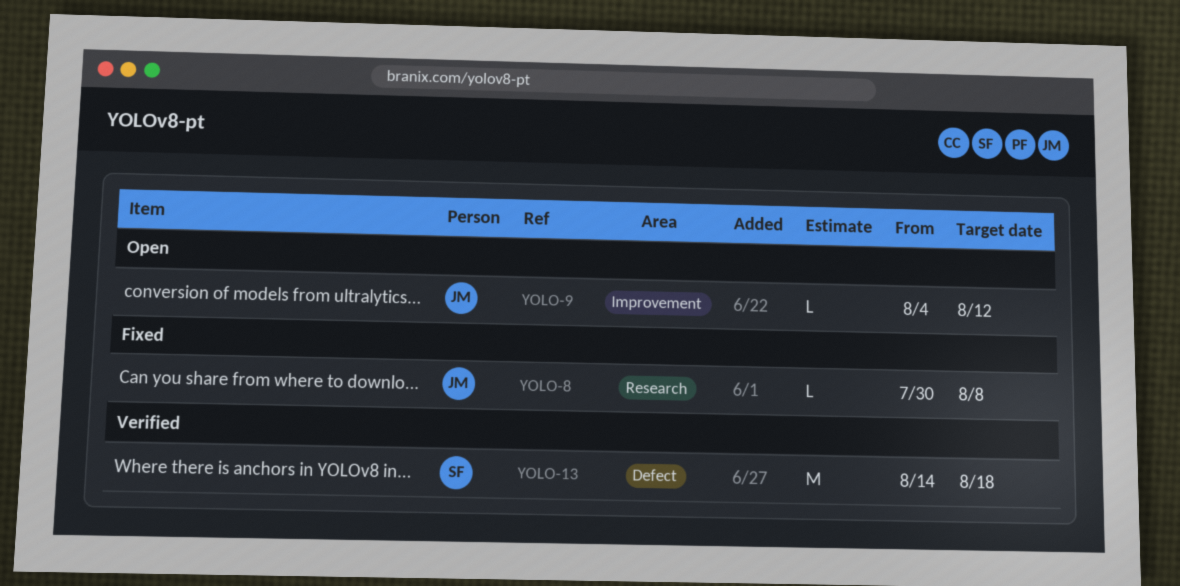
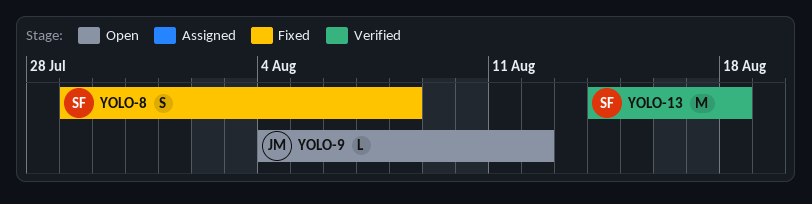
YOLO-8, owner: JM -> SF
YOLO-8, estimate: L -> S
YOLO-8, start: Jul 30 -> Jul 29

